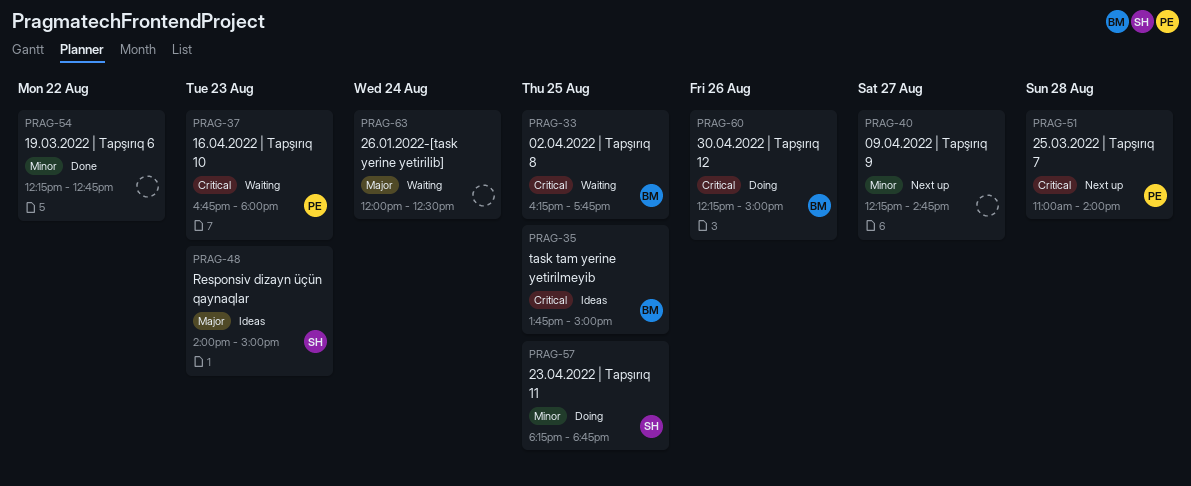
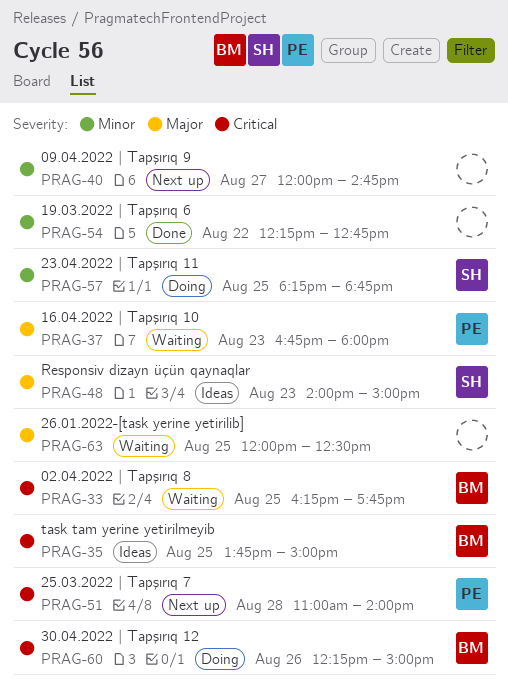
PRAG-37, priority: Critical -> Major
PRAG-40, begins: 12:15 -> 12:00
PRAG-63, day: Aug 24 -> Aug 25

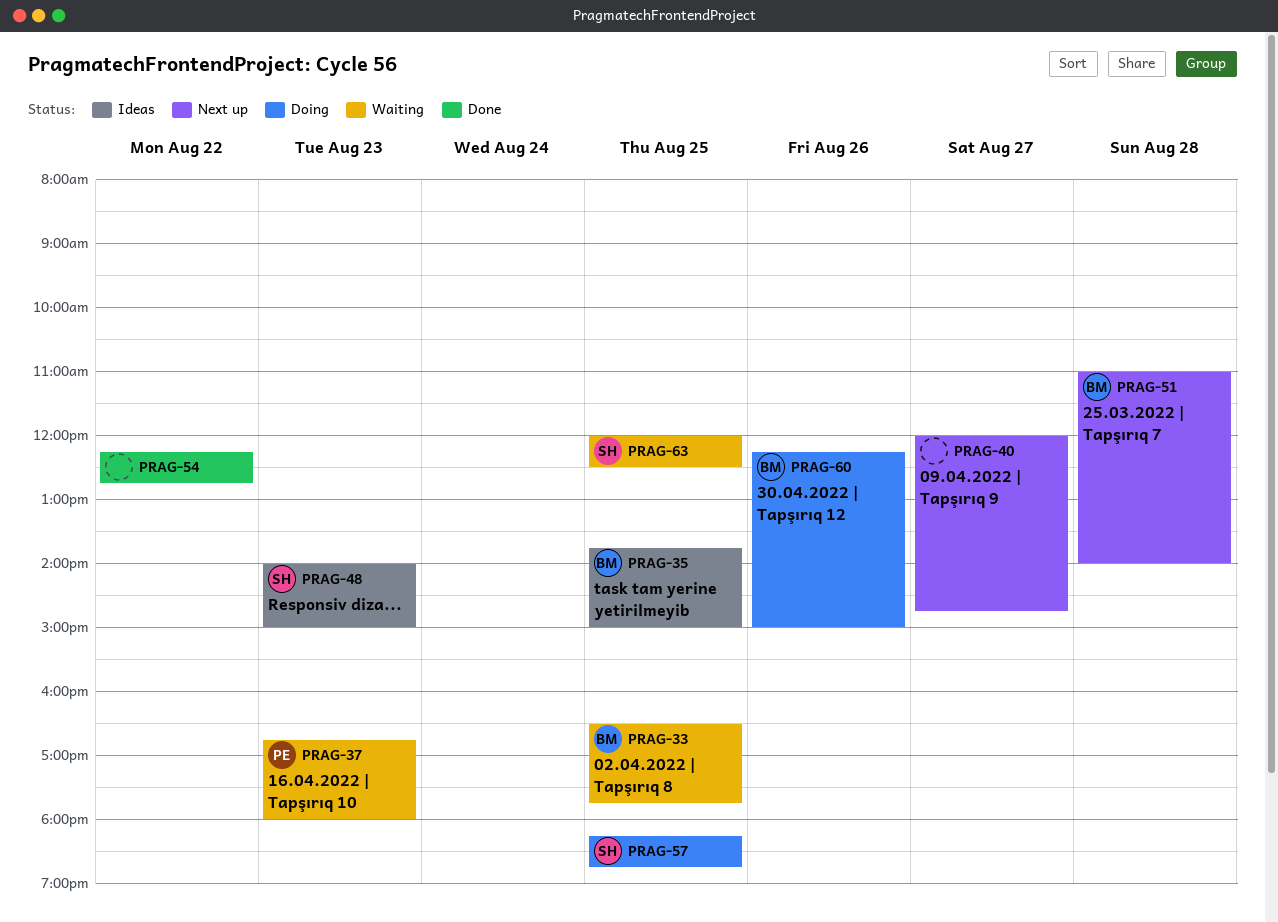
PRAG-33, begins: 16:15 -> 16:30
PRAG-51, owner: PE -> BM
PRAG-63, owner: none -> SH

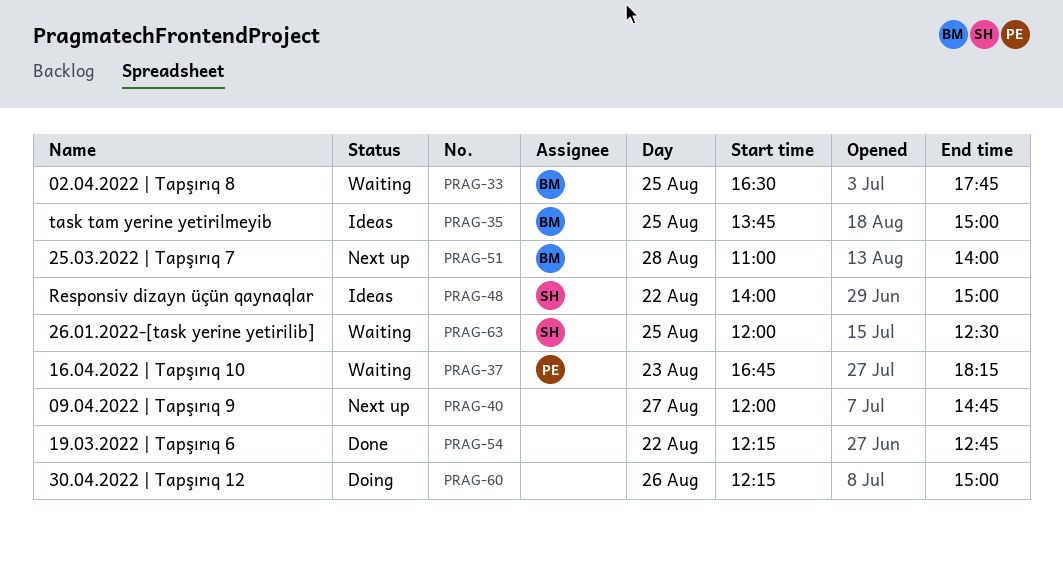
PRAG-37, ends: 18:00 -> 18:15
PRAG-48, day: Aug 23 -> Aug 22
PRAG-57: present -> none
PRAG-60, owner: BM -> none

